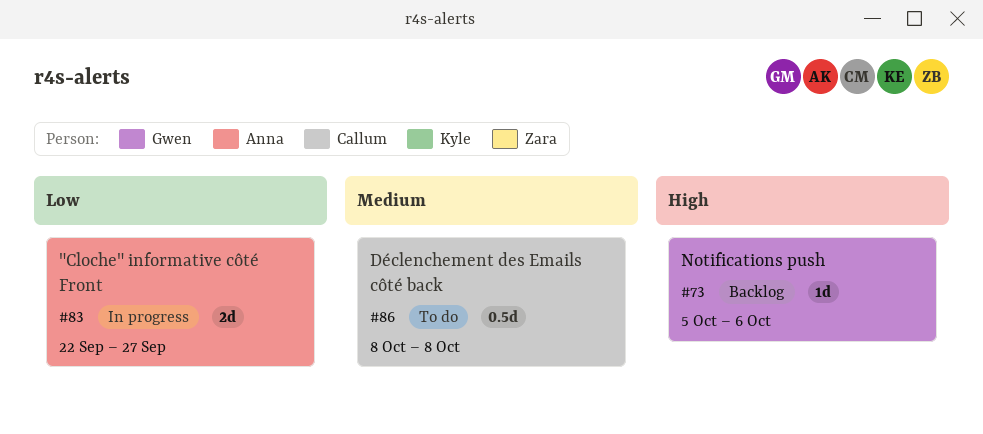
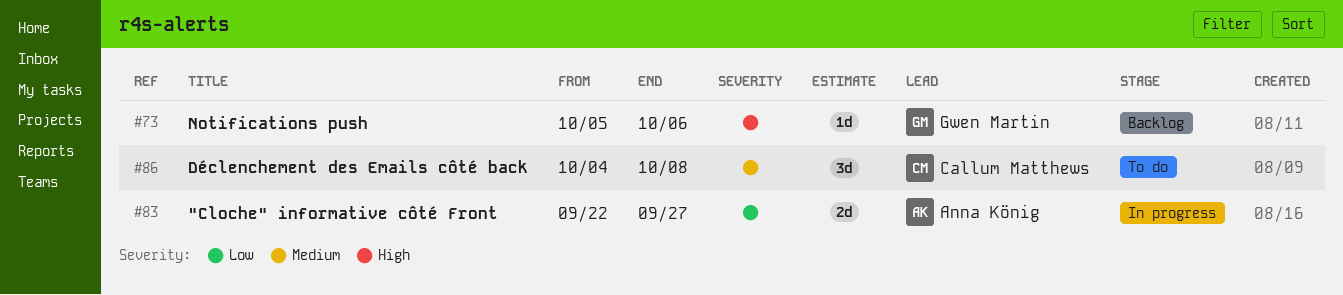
#86, estimate: 0.5d -> 3d
#86, start: Oct 8 -> Oct 4

